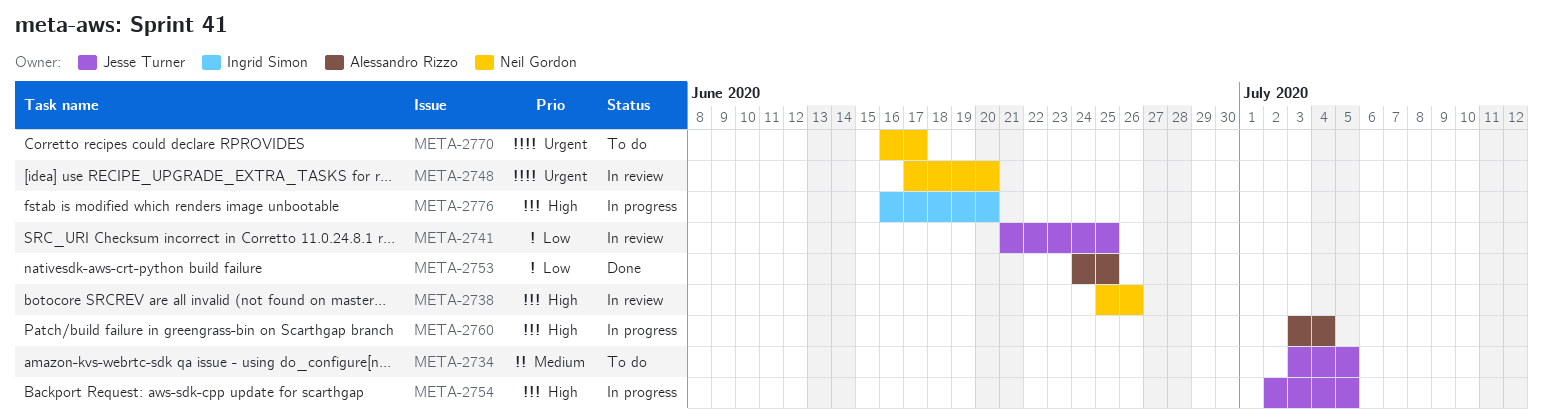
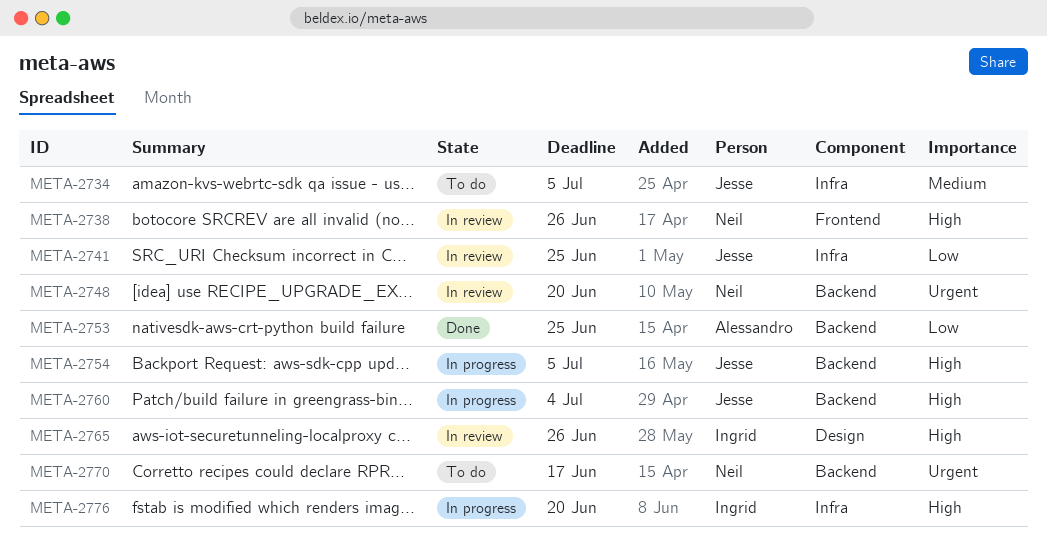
META-2760, owner: Alessandro Rizzo -> Jesse Turner
META-2765: none -> present

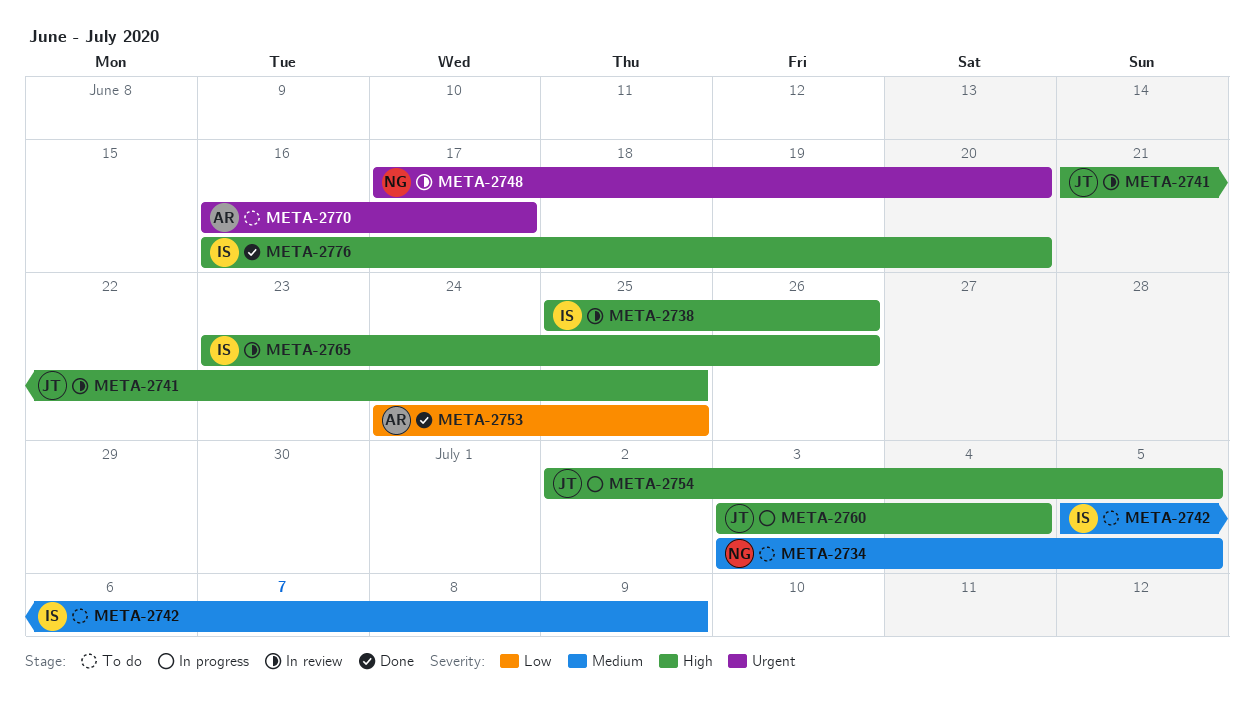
META-2734, owner: Jesse -> Neil
META-2738, owner: Neil -> Ingrid
META-2741, priority: Low -> High
META-2742: none -> present
META-2770, owner: Neil -> Alessandro
META-2776, status: In progress -> Done

